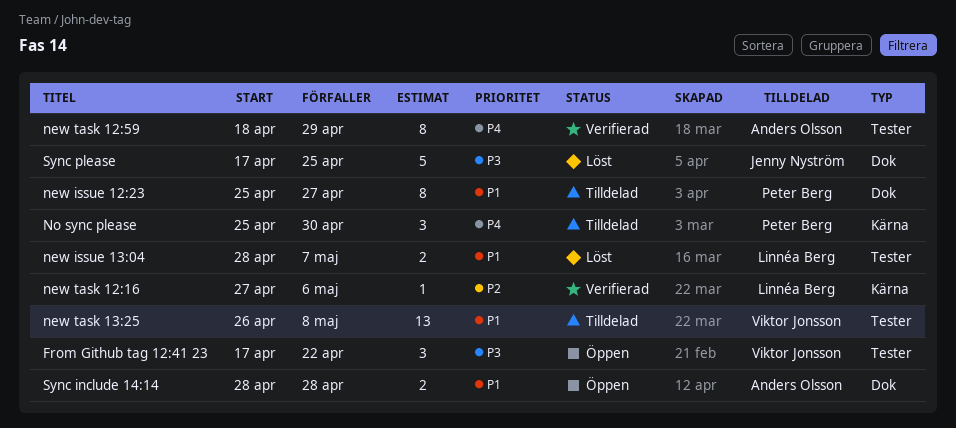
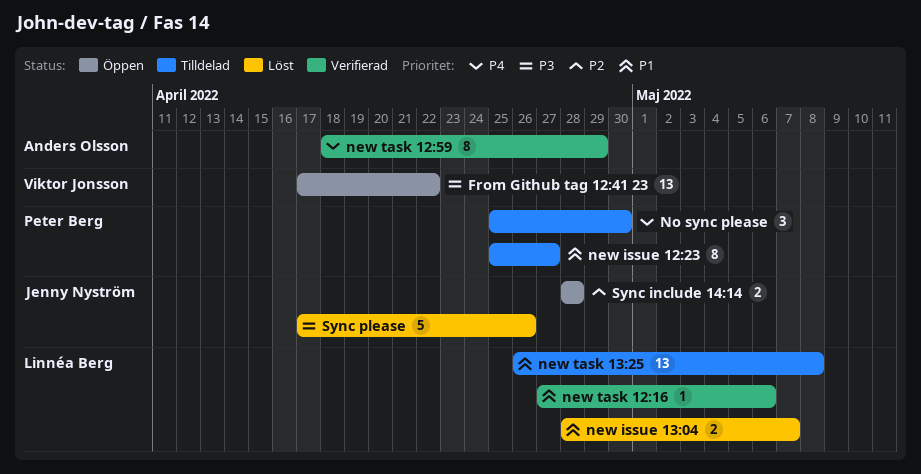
From Github tag 12:41 23, estimate: 3 -> 13
new task 12:16, priority: P2 -> P1
new task 13:25, owner: Viktor Jonsson -> Linnéa Berg
Sync include 14:14, owner: Anders Olsson -> Jenny Nyström
Sync include 14:14, priority: P1 -> P2
Sync please, due: Apr 25 -> Apr 26

